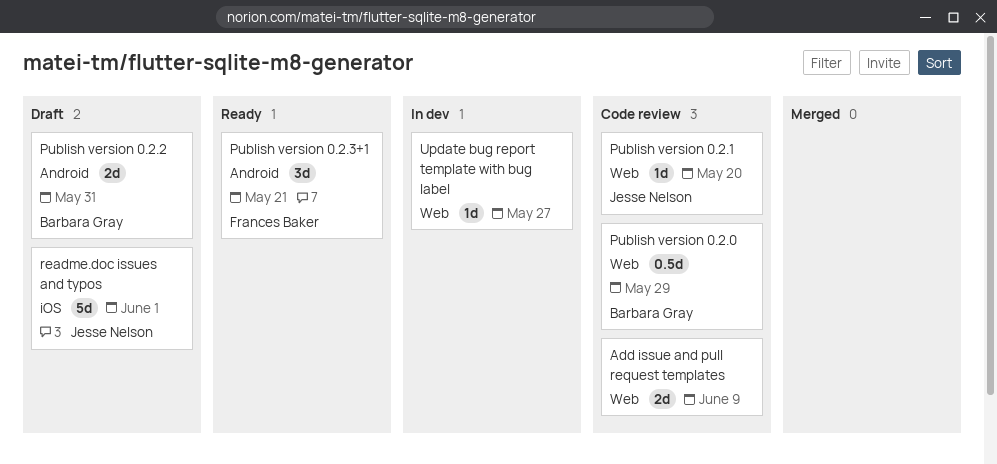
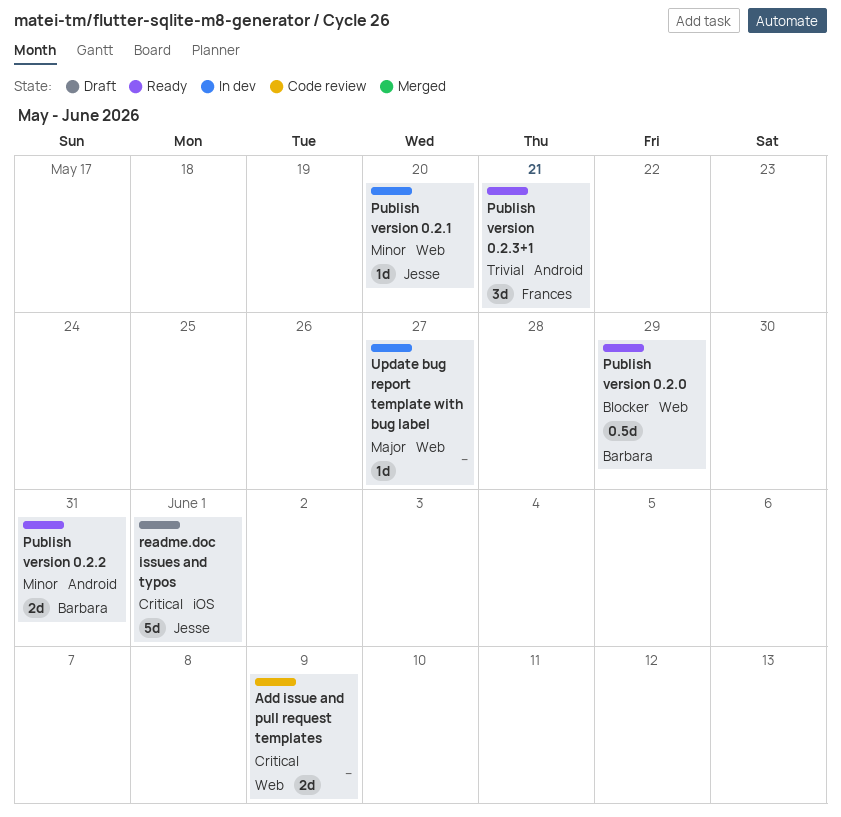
Publish version 0.2.0, status: Code review -> Ready
Publish version 0.2.1, status: Code review -> In dev
Publish version 0.2.2, status: Draft -> Ready

